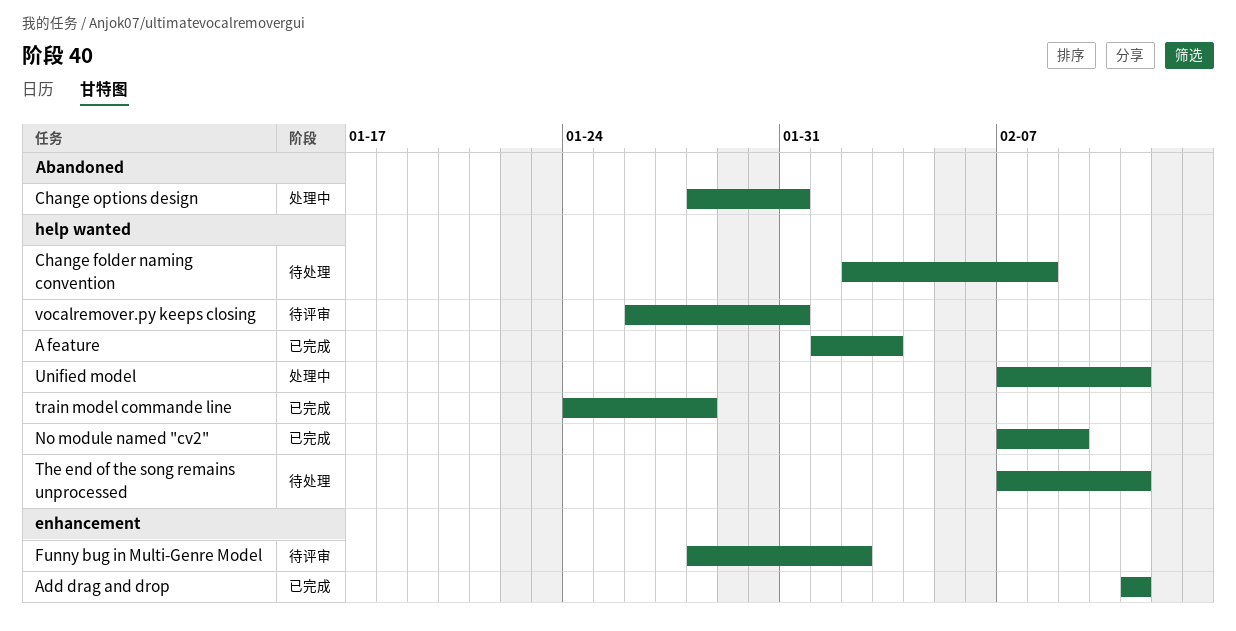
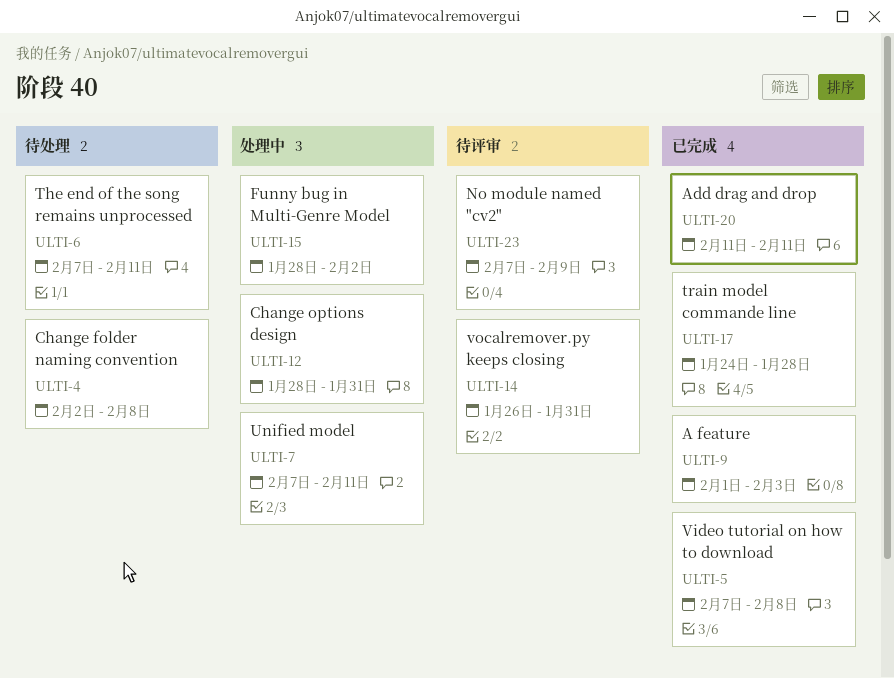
Funny bug in Multi-Genre Model, status: 待评审 -> 处理中
No module named "cv2", status: 已完成 -> 待评审
Video tutorial on how to download: none -> present

